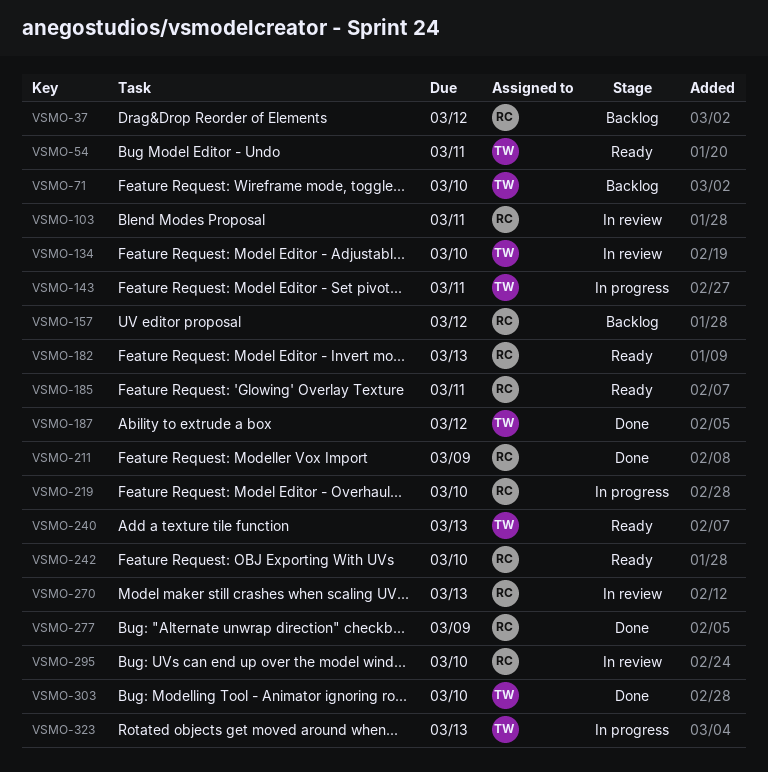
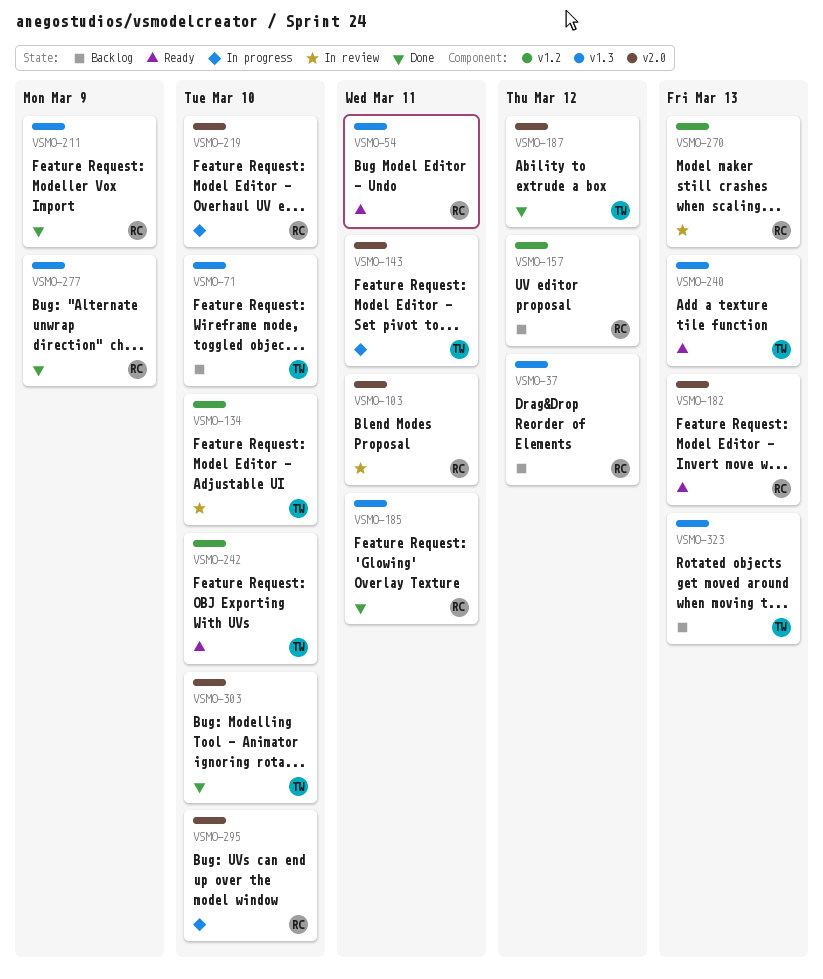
VSMO-54, owner: TW -> RC
VSMO-185, status: Ready -> Done
VSMO-242, owner: RC -> TW
VSMO-295, status: In review -> In progress
VSMO-323, status: In progress -> Backlog

